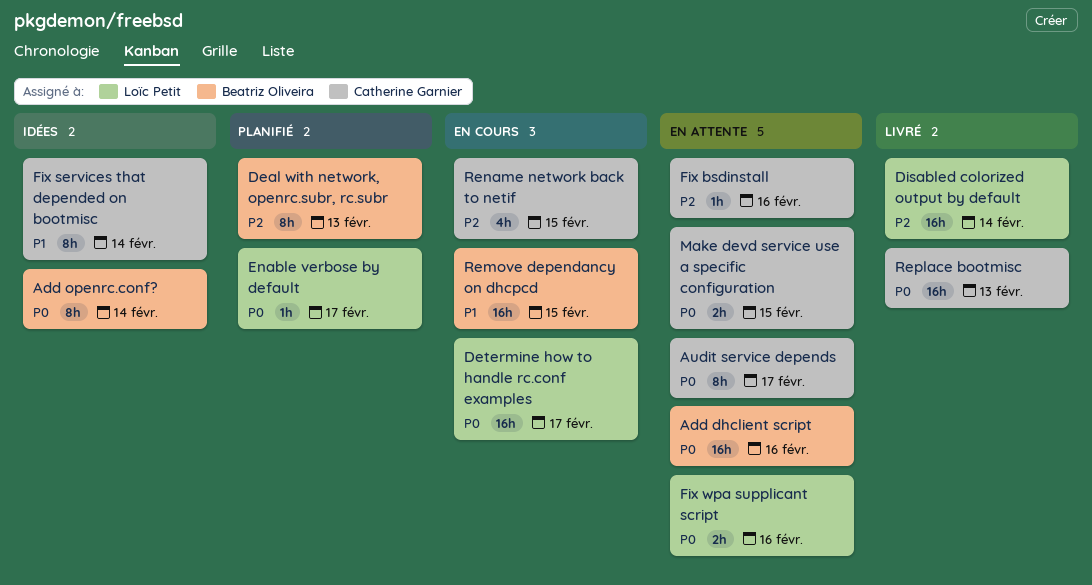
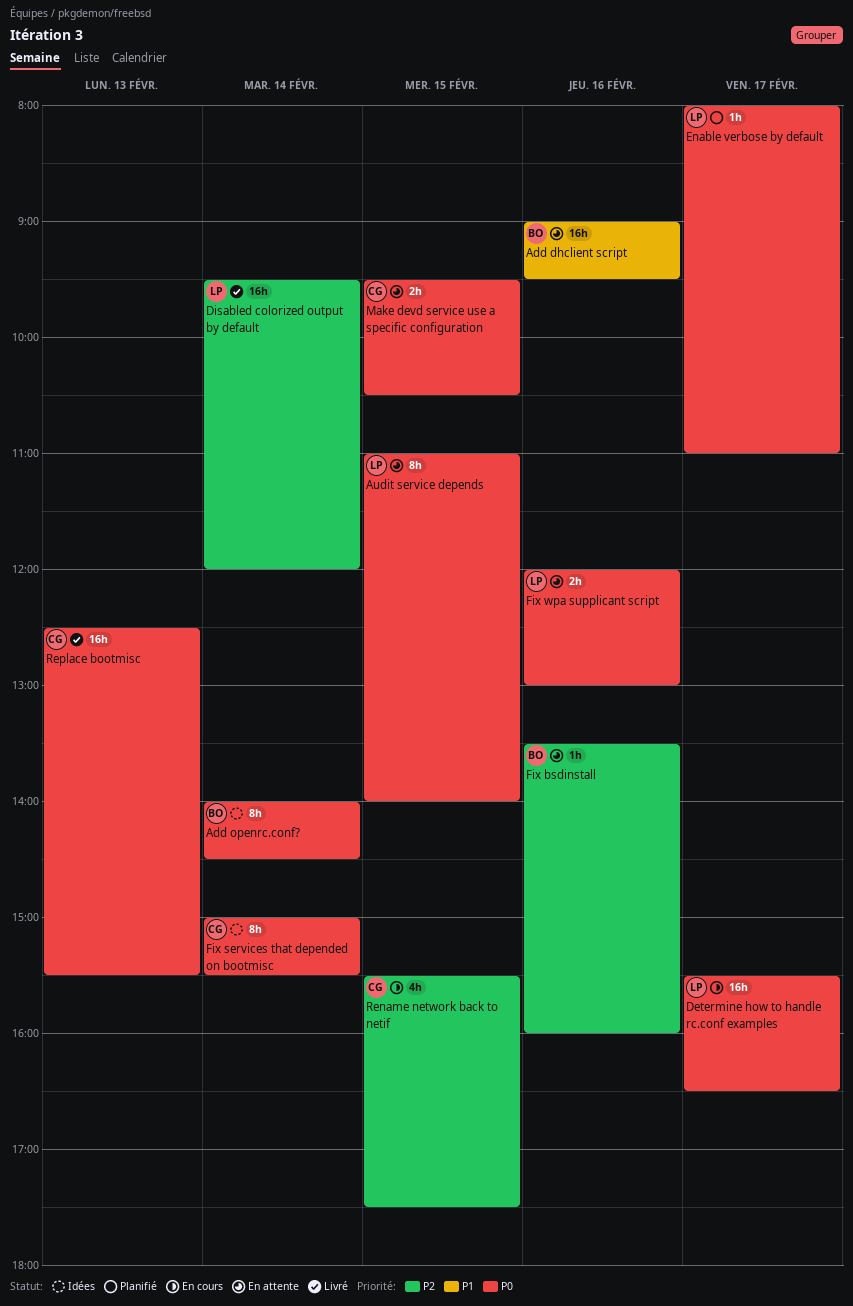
Add dhclient script, priority: P0 -> P1
Audit service depends, owner: Catherine Garnier -> Loïc Petit
Audit service depends, day: Feb 17 -> Feb 15
Deal with network, openrc.subr, rc.subr: present -> none
Fix bsdinstall, owner: Catherine Garnier -> Beatriz Oliveira
Fix services that depended on bootmisc, priority: P1 -> P0
Remove dependancy on dhcpcd: present -> none

